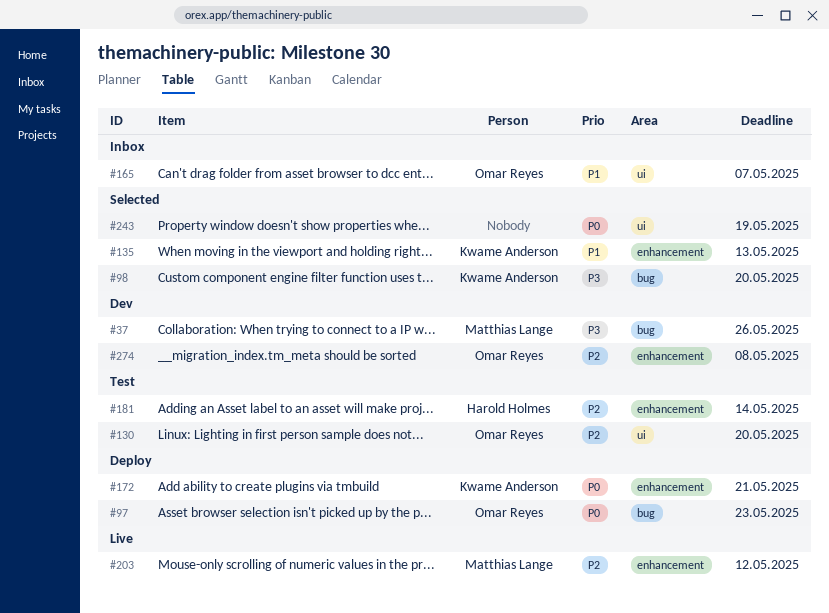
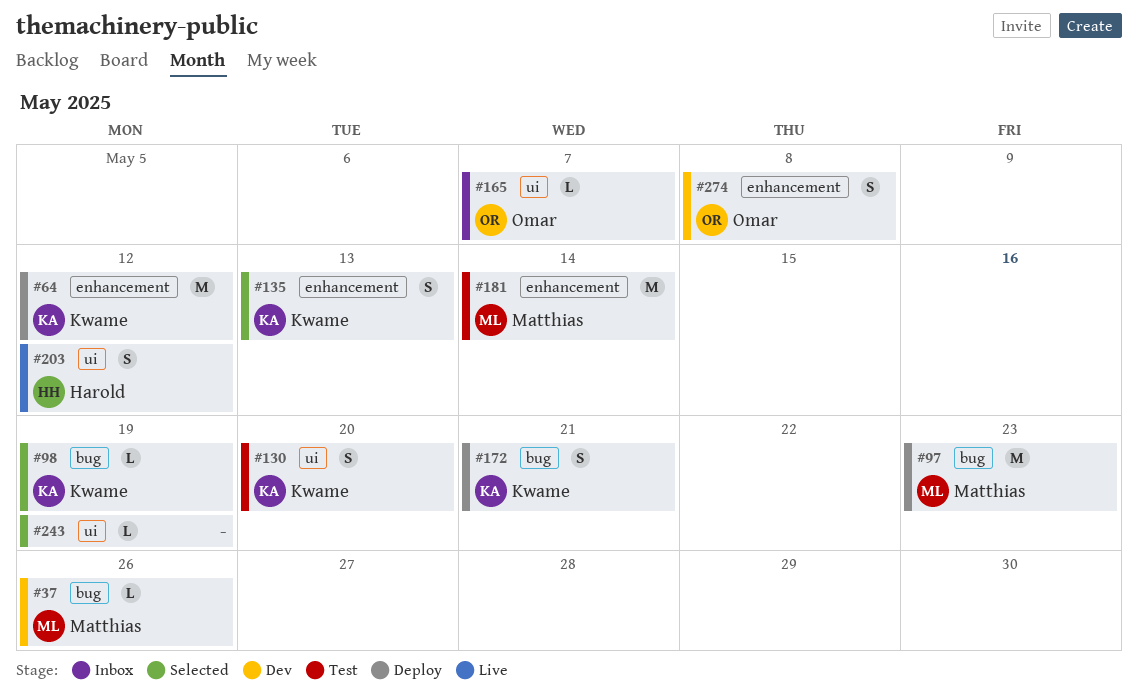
#64: none -> present
#97, owner: Omar Reyes -> Matthias Lange
#98, due: May 20 -> May 19
#130, owner: Omar Reyes -> Kwame Anderson
#172, label: enhancement -> bug
#181, owner: Harold Holmes -> Matthias Lange
#203, owner: Matthias Lange -> Harold Holmes
#203, label: enhancement -> ui

